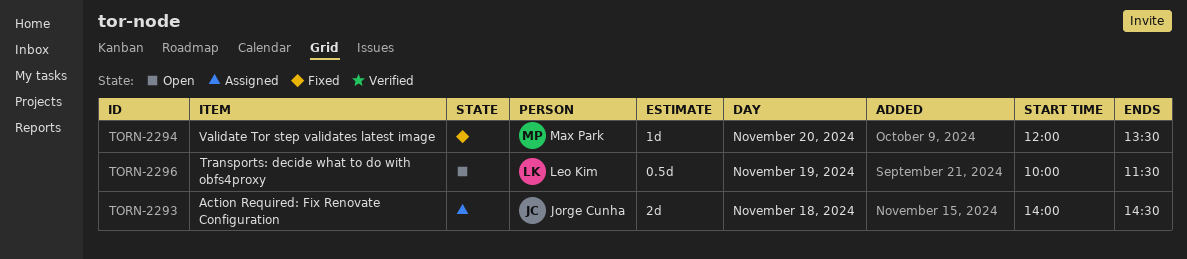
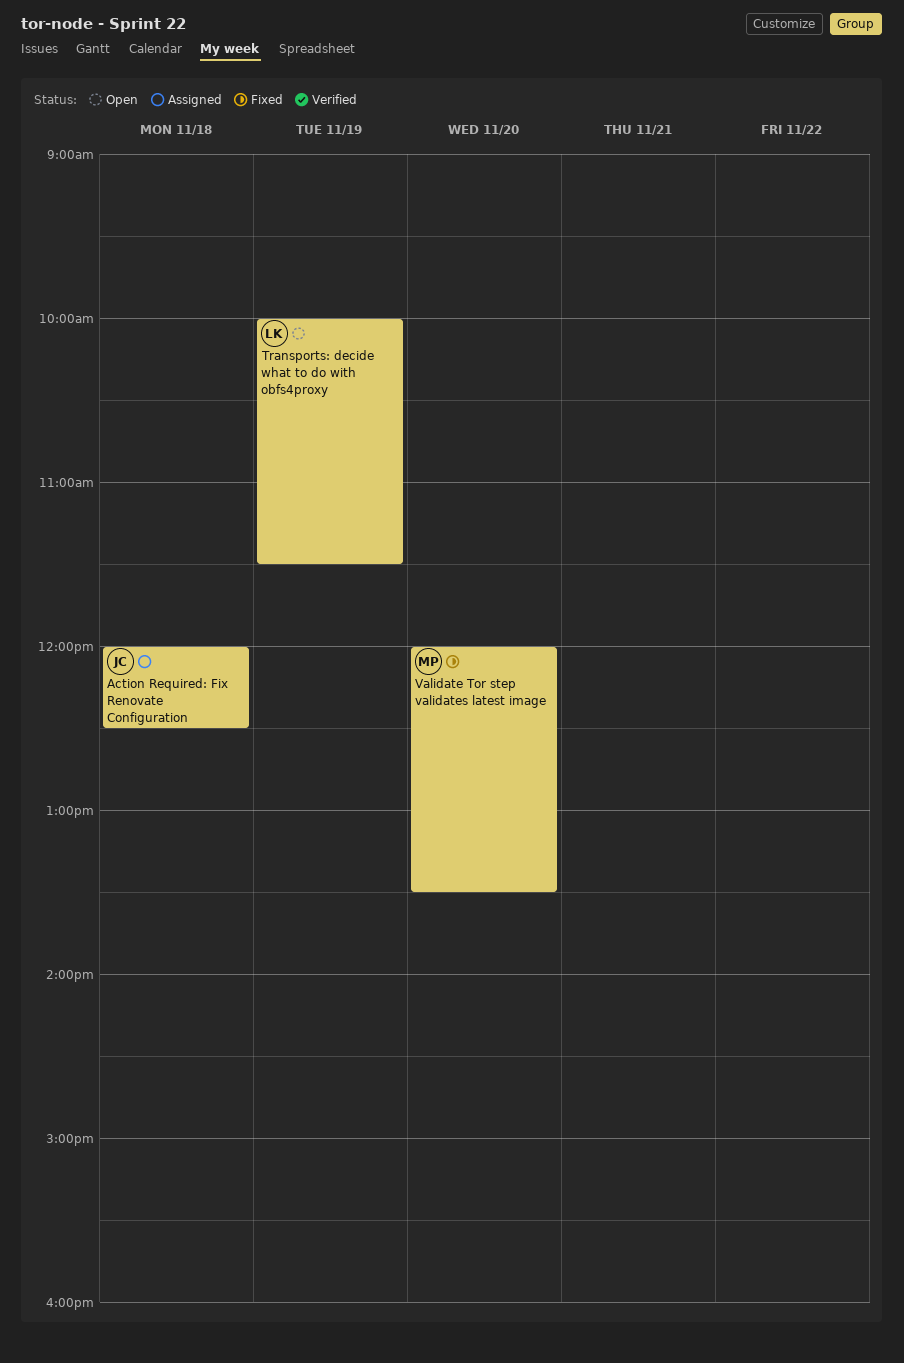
Action Required: Fix Renovate Configuration, begins: 14:00 -> 12:00
Action Required: Fix Renovate Configuration, ends: 14:30 -> 12:30

